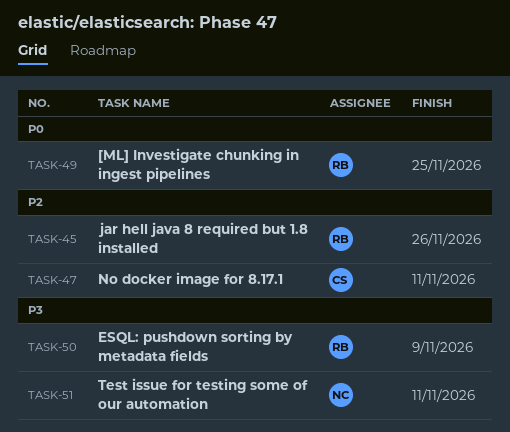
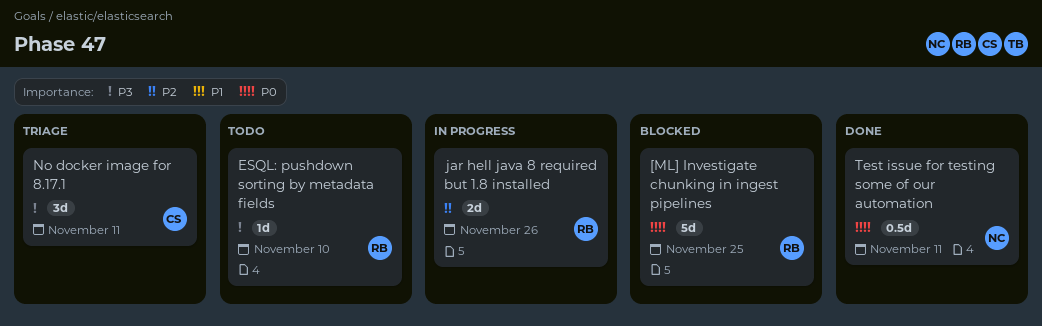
ESQL: pushdown sorting by metadata fields, due: Nov 9 -> Nov 10
No docker image for 8.17.1, priority: P2 -> P3
Test issue for testing some of our automation, priority: P3 -> P0

